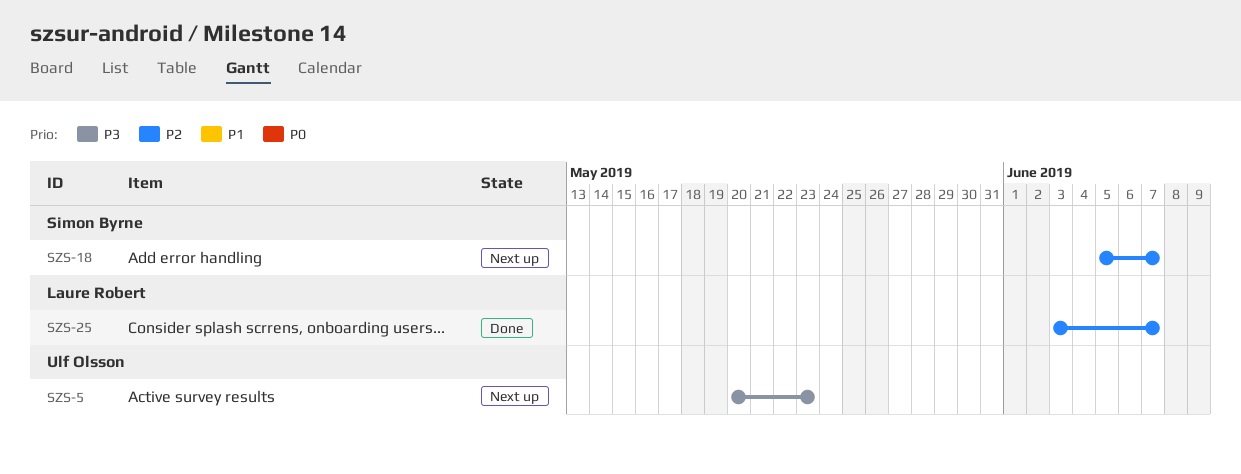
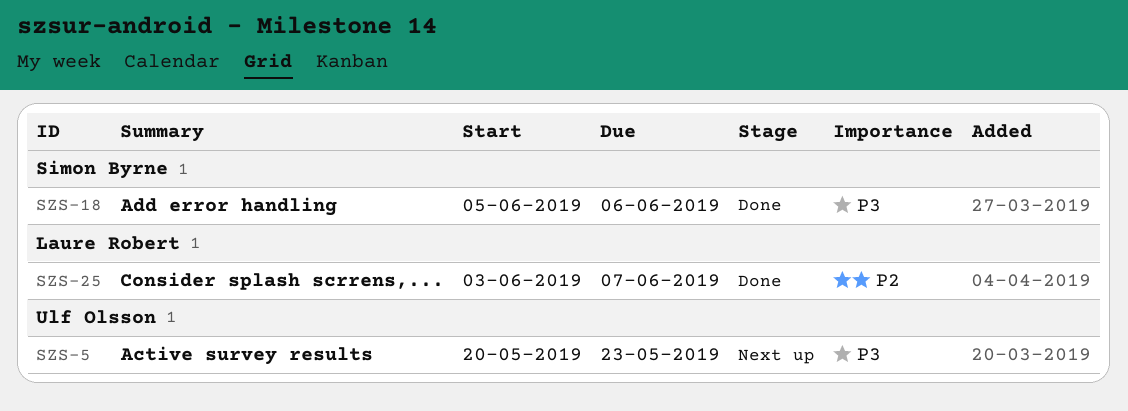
SZS-18, status: Next up -> Done
SZS-18, priority: P2 -> P3
SZS-18, due: Jun 7 -> Jun 6

